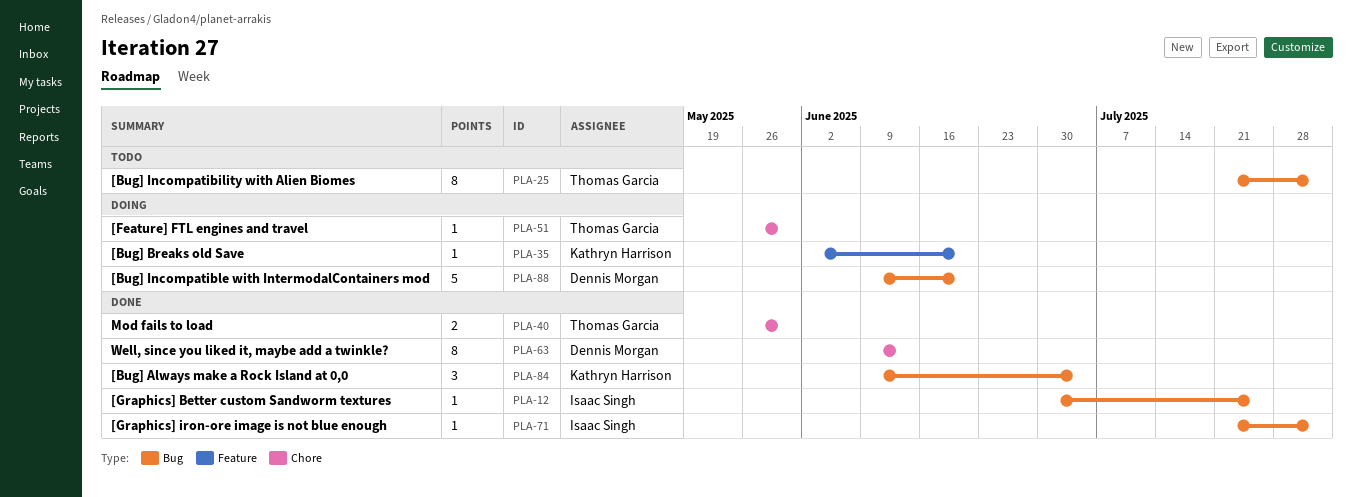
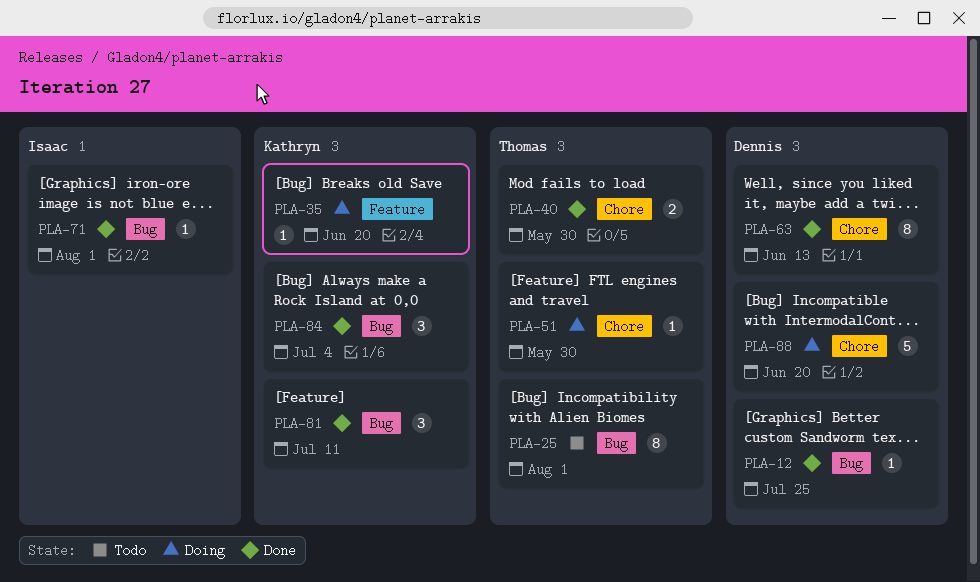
PLA-12, owner: Isaac Singh -> Dennis Morgan
PLA-81: none -> present
PLA-88, label: Bug -> Chore

